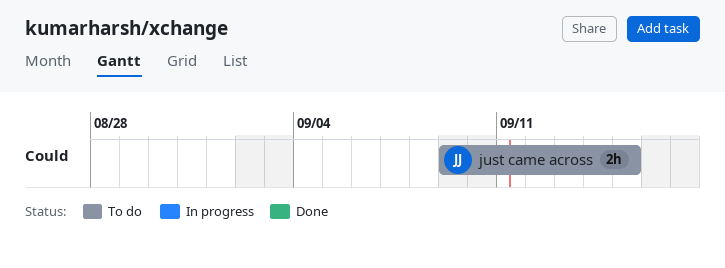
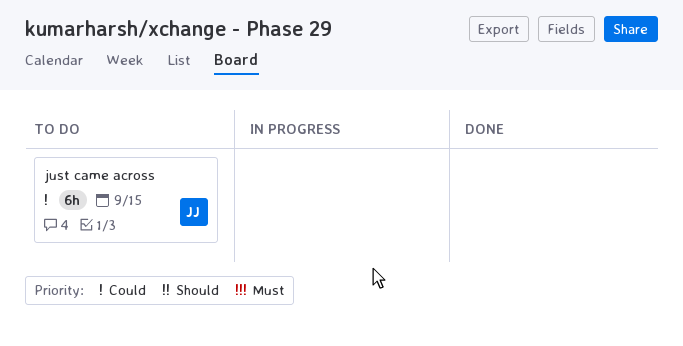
just came across, estimate: 2h -> 6h

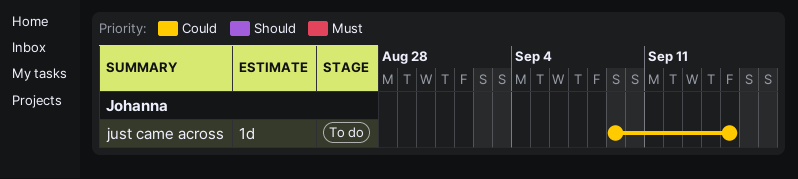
just came across, estimate: 6h -> 1d

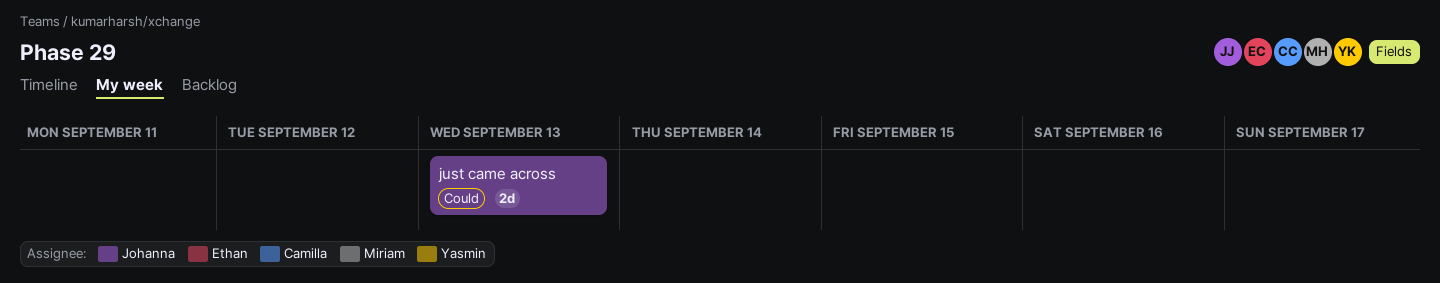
just came across, estimate: 1d -> 2d
just came across, due: Sep 15 -> Sep 13

